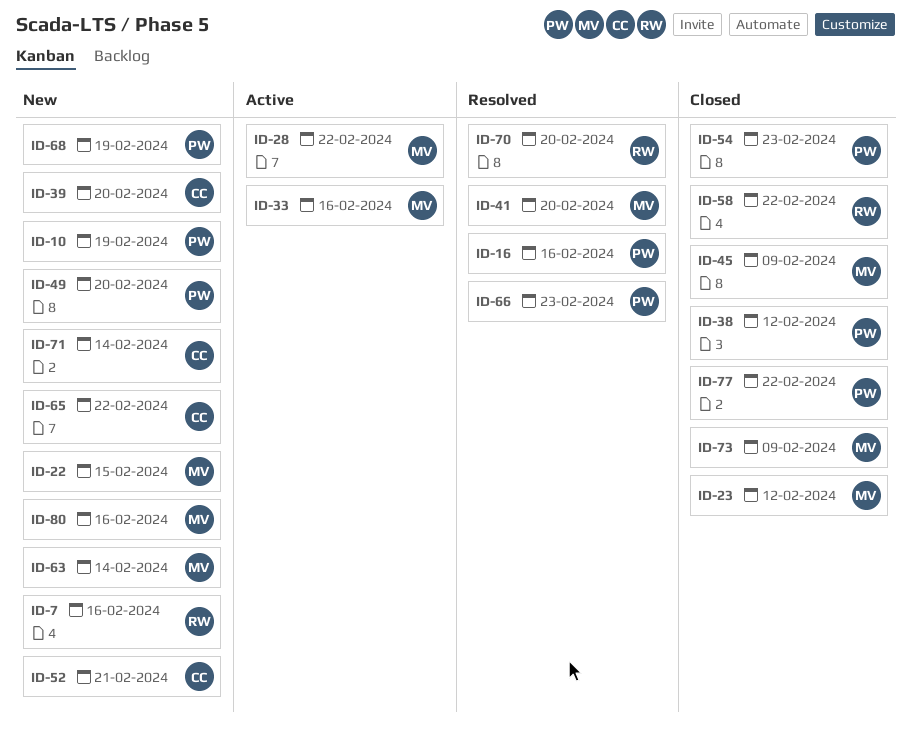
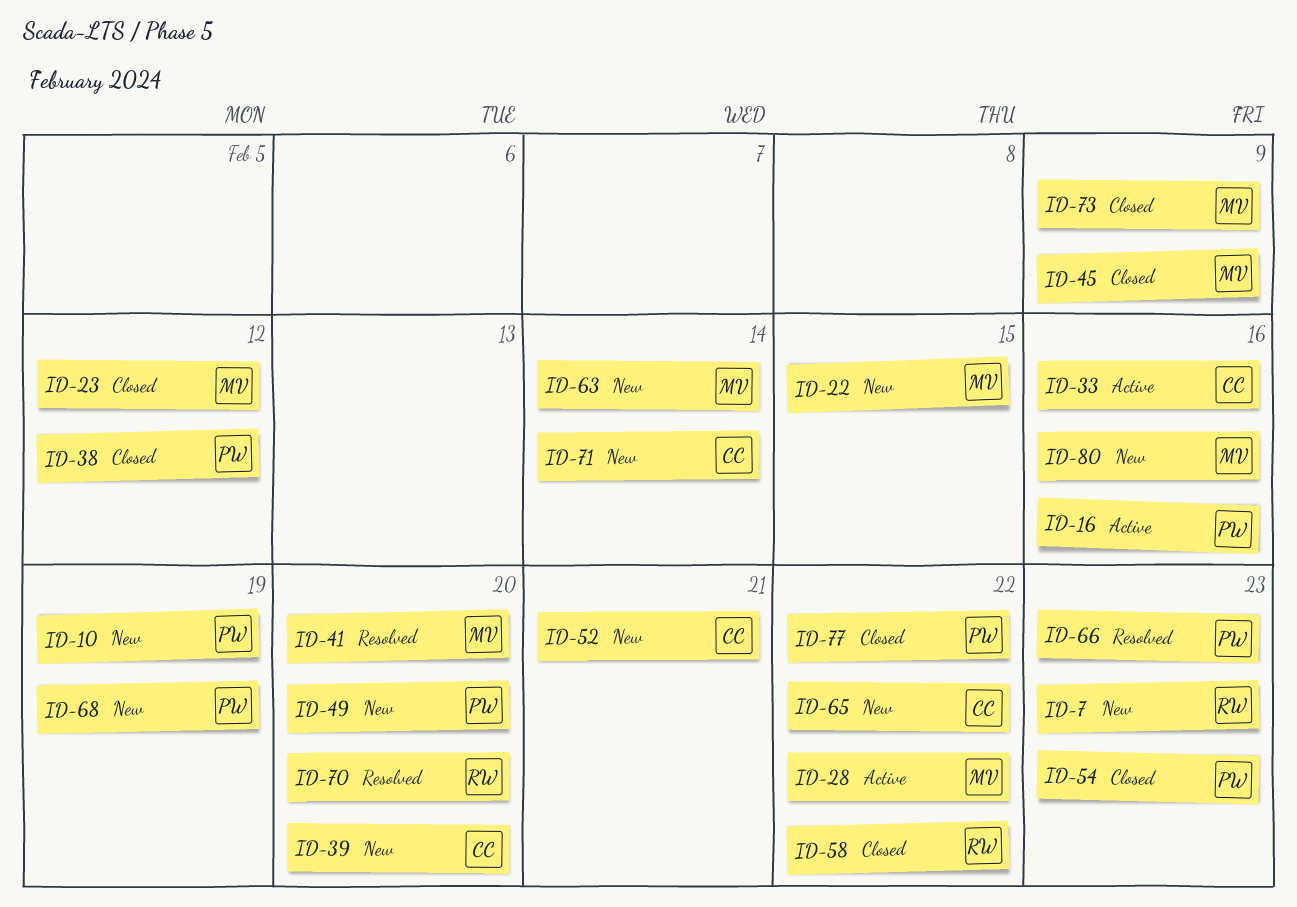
ID-7, due: Feb 16 -> Feb 23
ID-16, status: Resolved -> Active
ID-33, owner: MV -> CC

